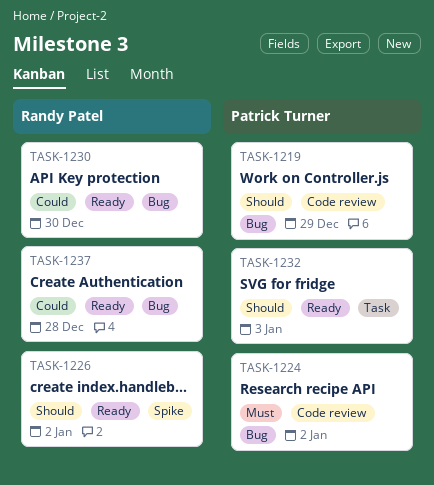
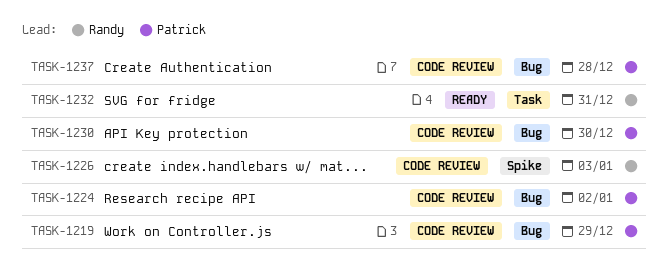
TASK-1226, status: Ready -> Code review
TASK-1226, due: Jan 2 -> Jan 3
TASK-1230, status: Ready -> Code review
TASK-1230, owner: Randy Patel -> Patrick Turner
TASK-1232, owner: Patrick Turner -> Randy Patel
TASK-1232, due: Jan 3 -> Dec 31
TASK-1237, status: Ready -> Code review
TASK-1237, owner: Randy Patel -> Patrick Turner

